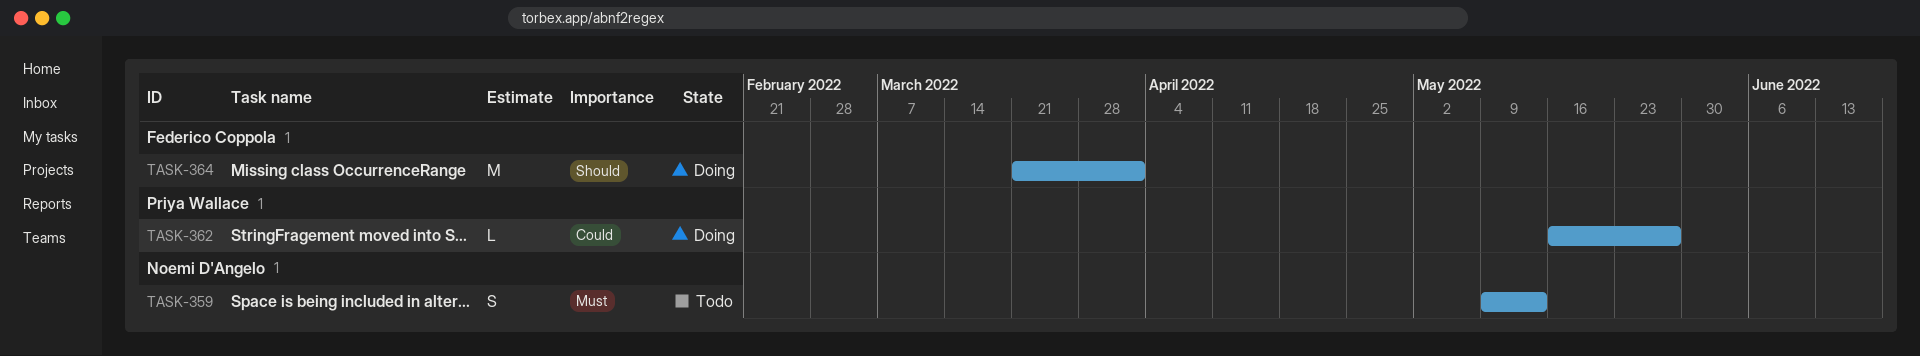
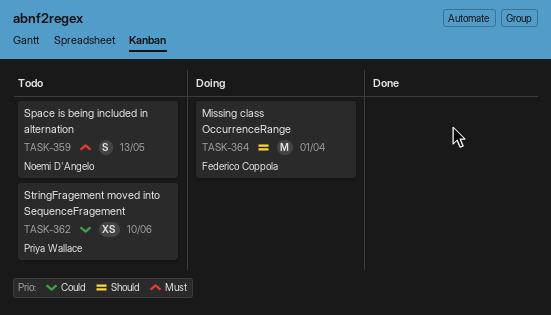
TASK-362, status: Doing -> Todo
TASK-362, estimate: L -> XS
TASK-362, due: May 27 -> Jun 10

